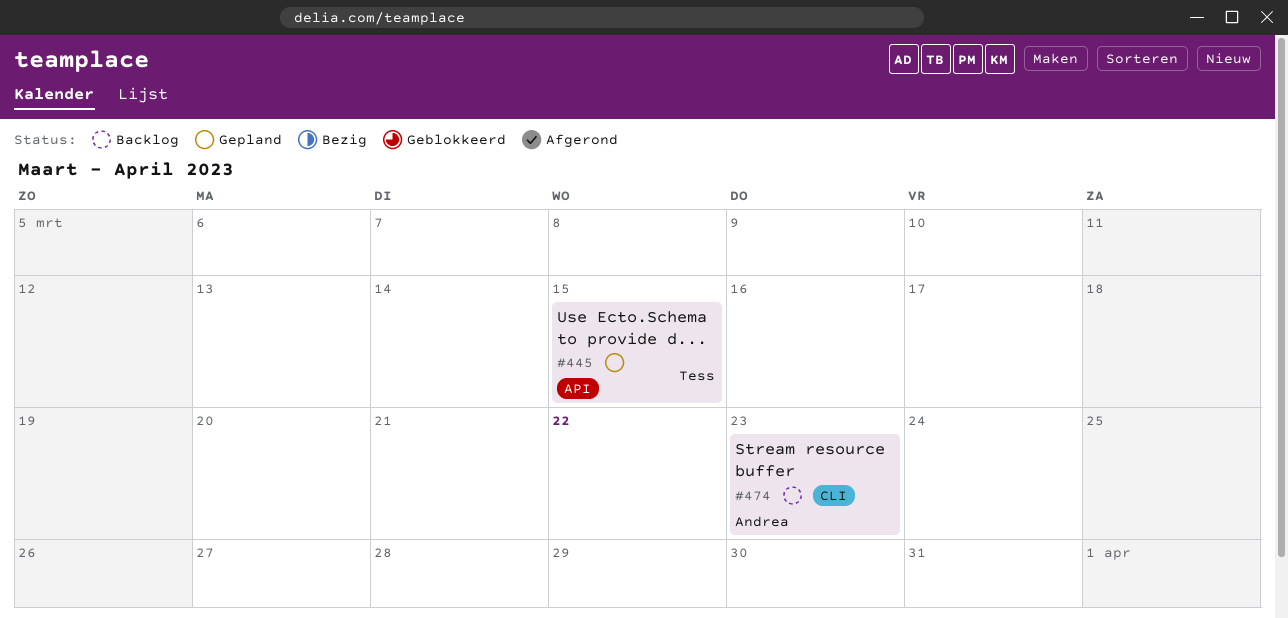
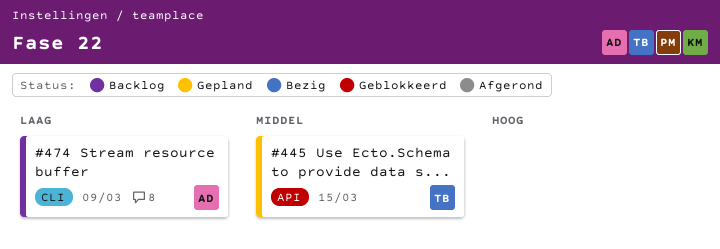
#474, due: Mar 23 -> Mar 9

